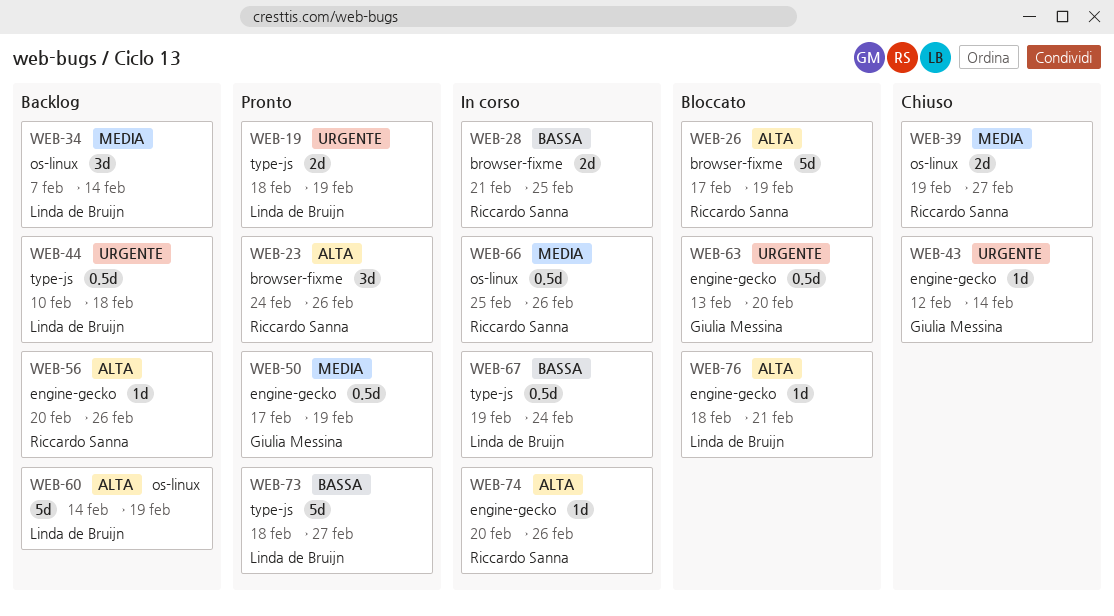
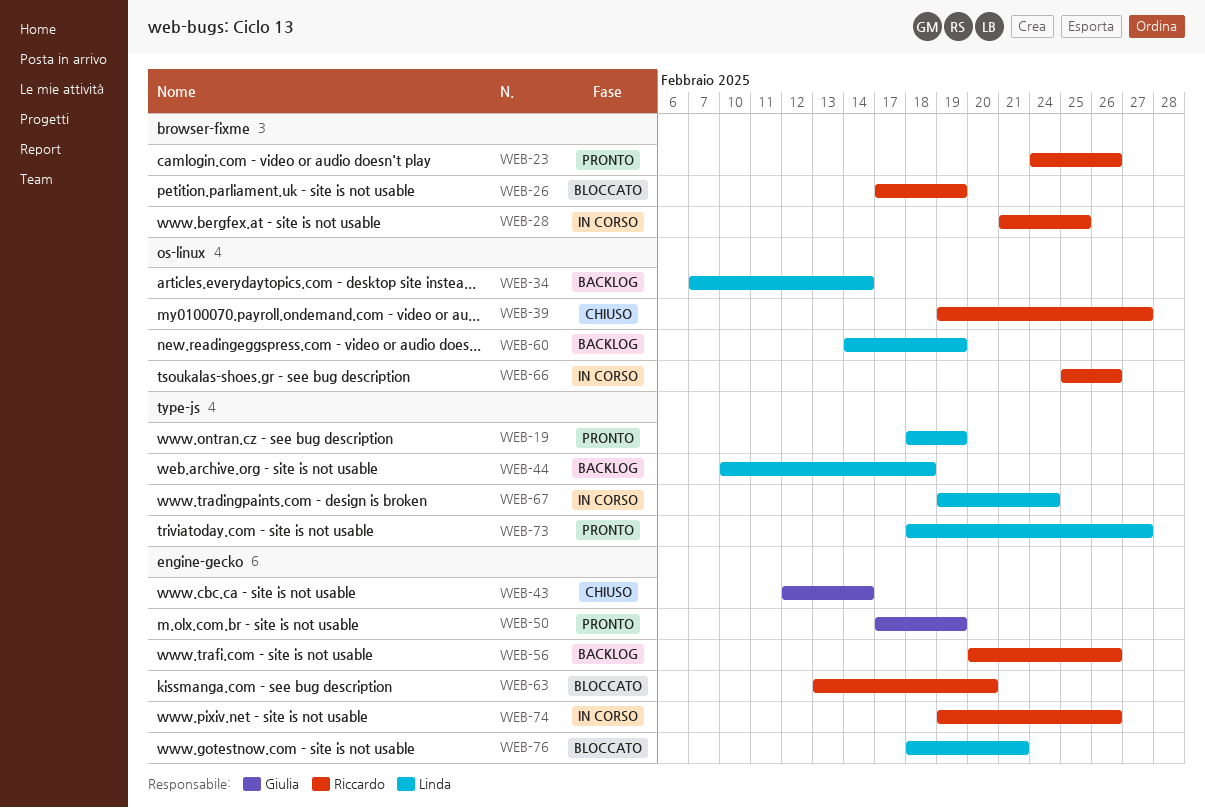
WEB-63, owner: Giulia Messina -> Riccardo Sanna
WEB-74, start: Feb 20 -> Feb 19

